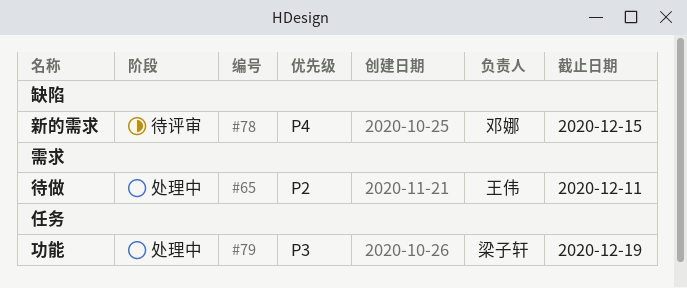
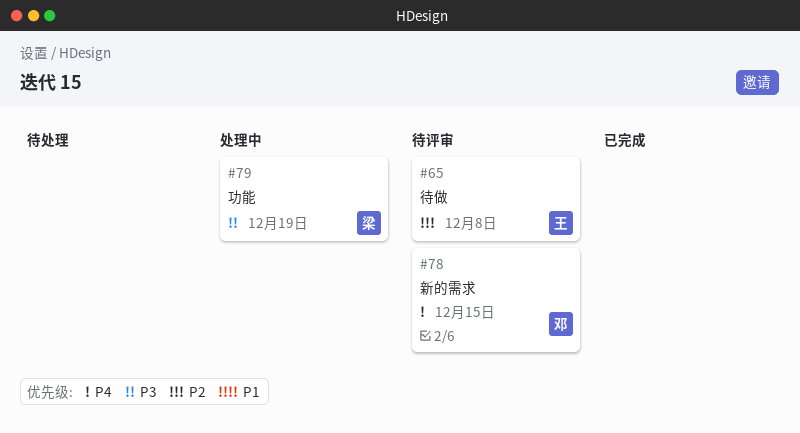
#65, status: 处理中 -> 待评审
#65, due: Dec 11 -> Dec 8

